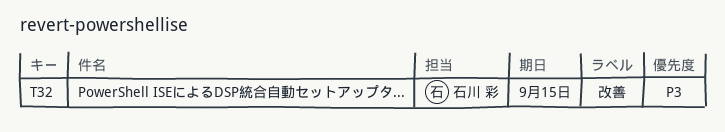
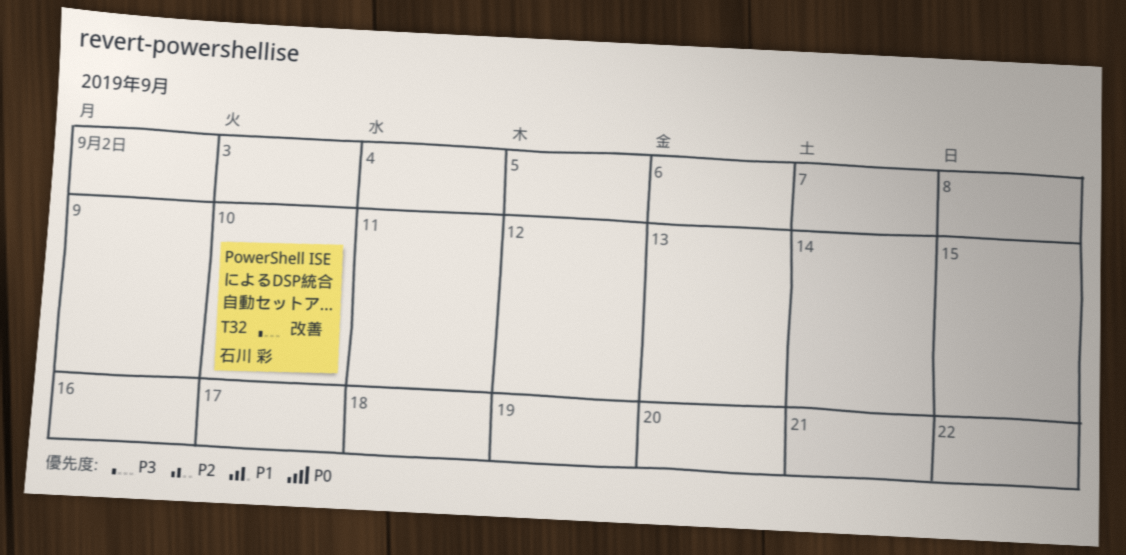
T32, due: Sep 15 -> Sep 10

